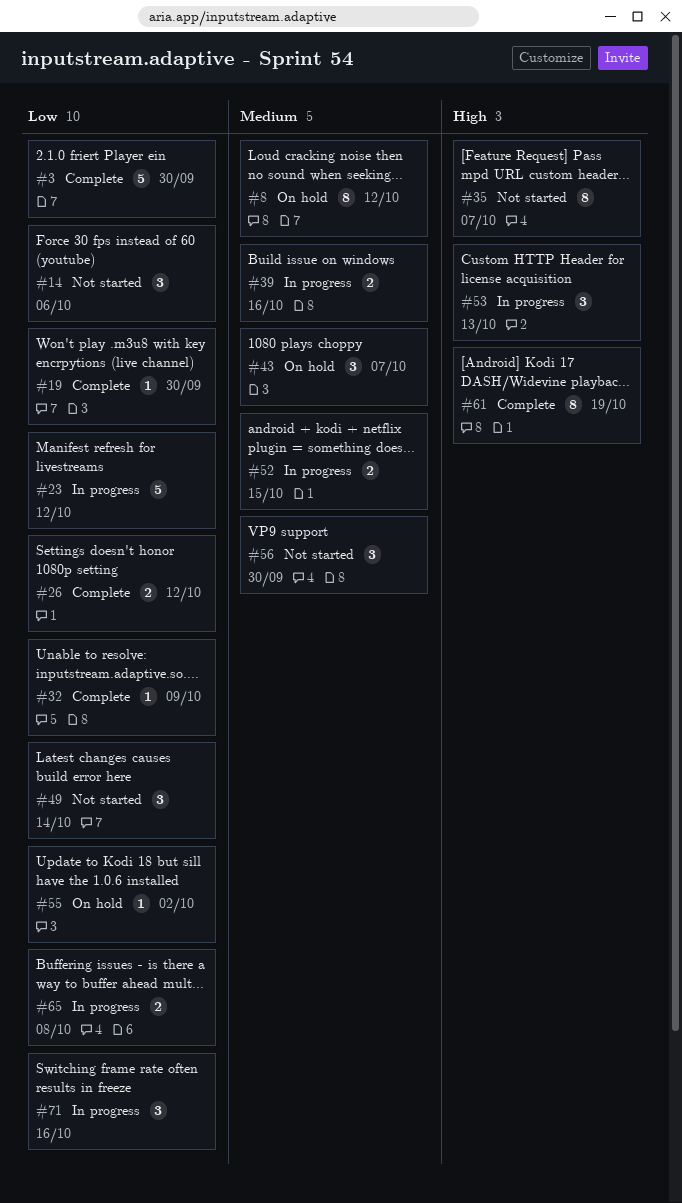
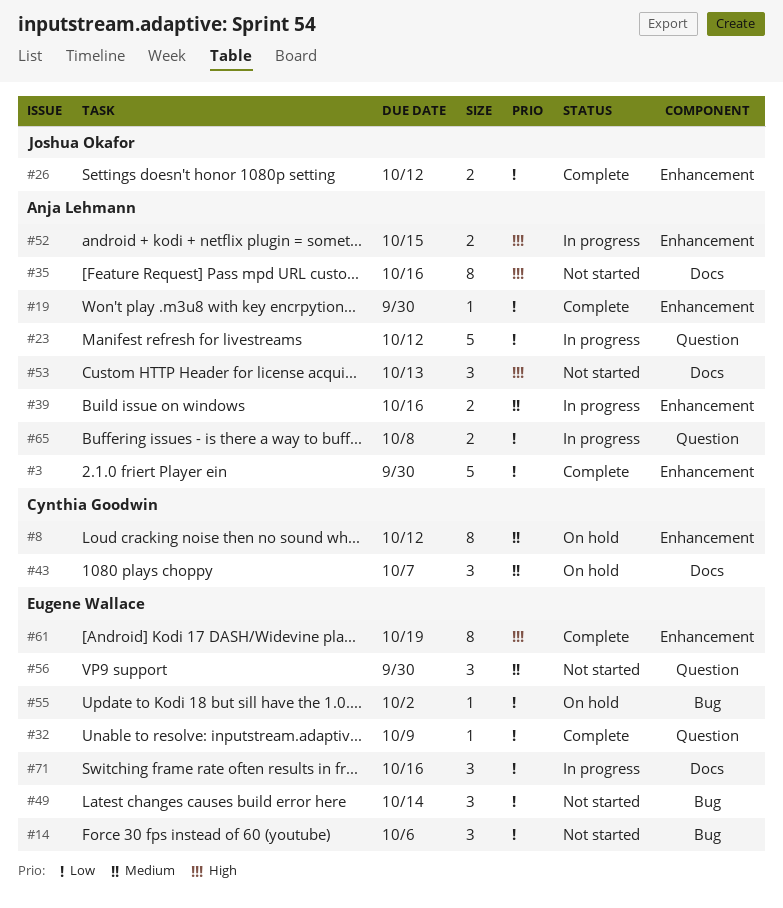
#35, due: Oct 7 -> Oct 16
#52, priority: Medium -> High
#53, status: In progress -> Not started

